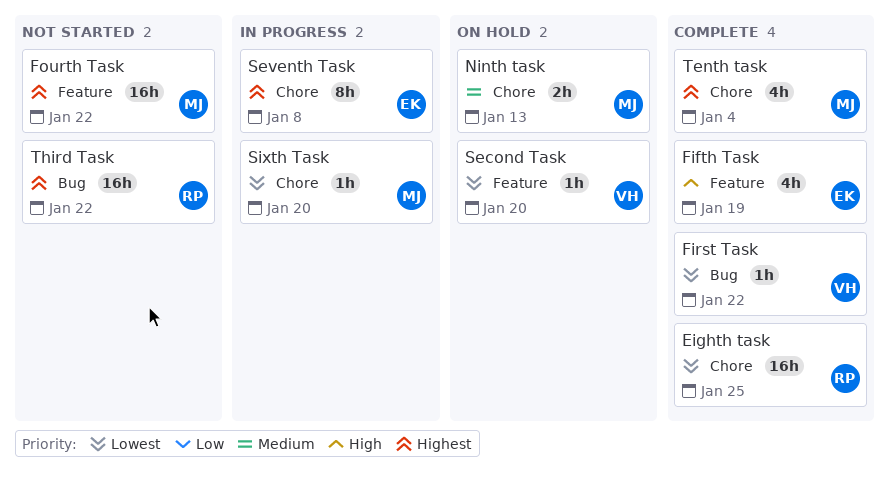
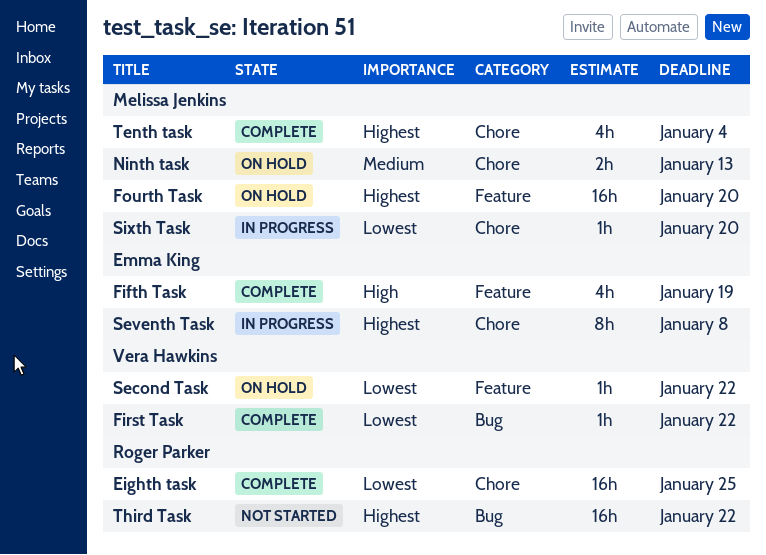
Fourth Task, status: Not started -> On hold
Fourth Task, due: Jan 22 -> Jan 20
Second Task, due: Jan 20 -> Jan 22

